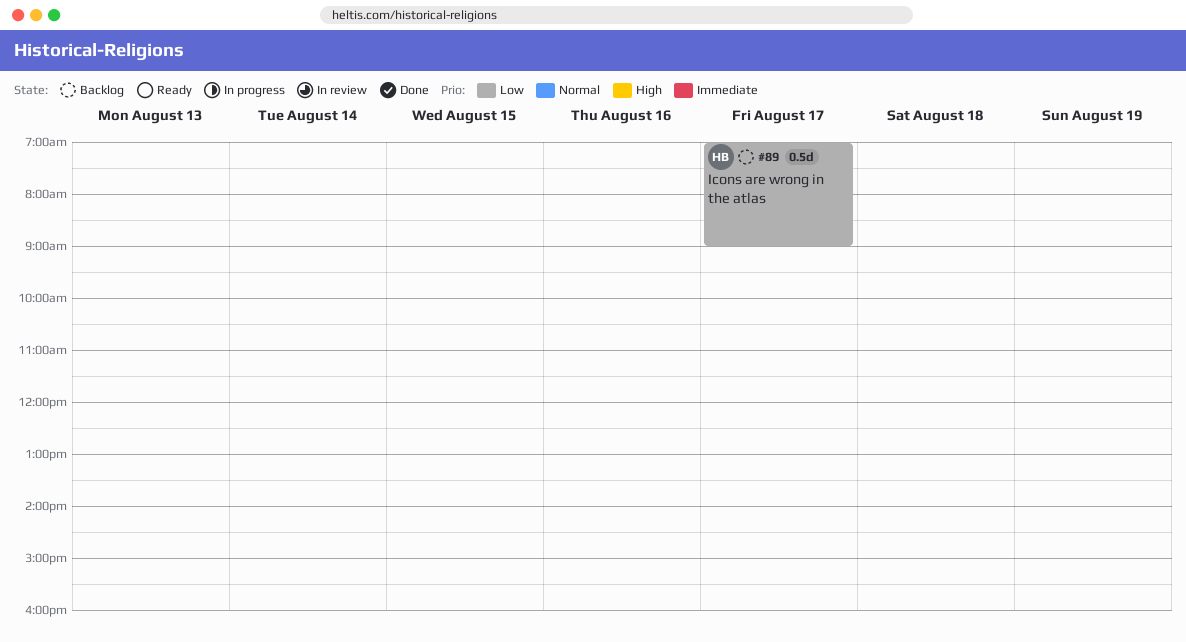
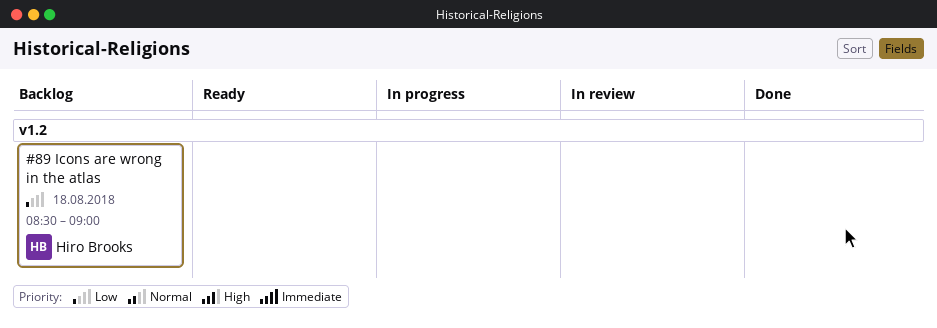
#89, day: Aug 17 -> Aug 18
#89, begins: 07:00 -> 08:30

